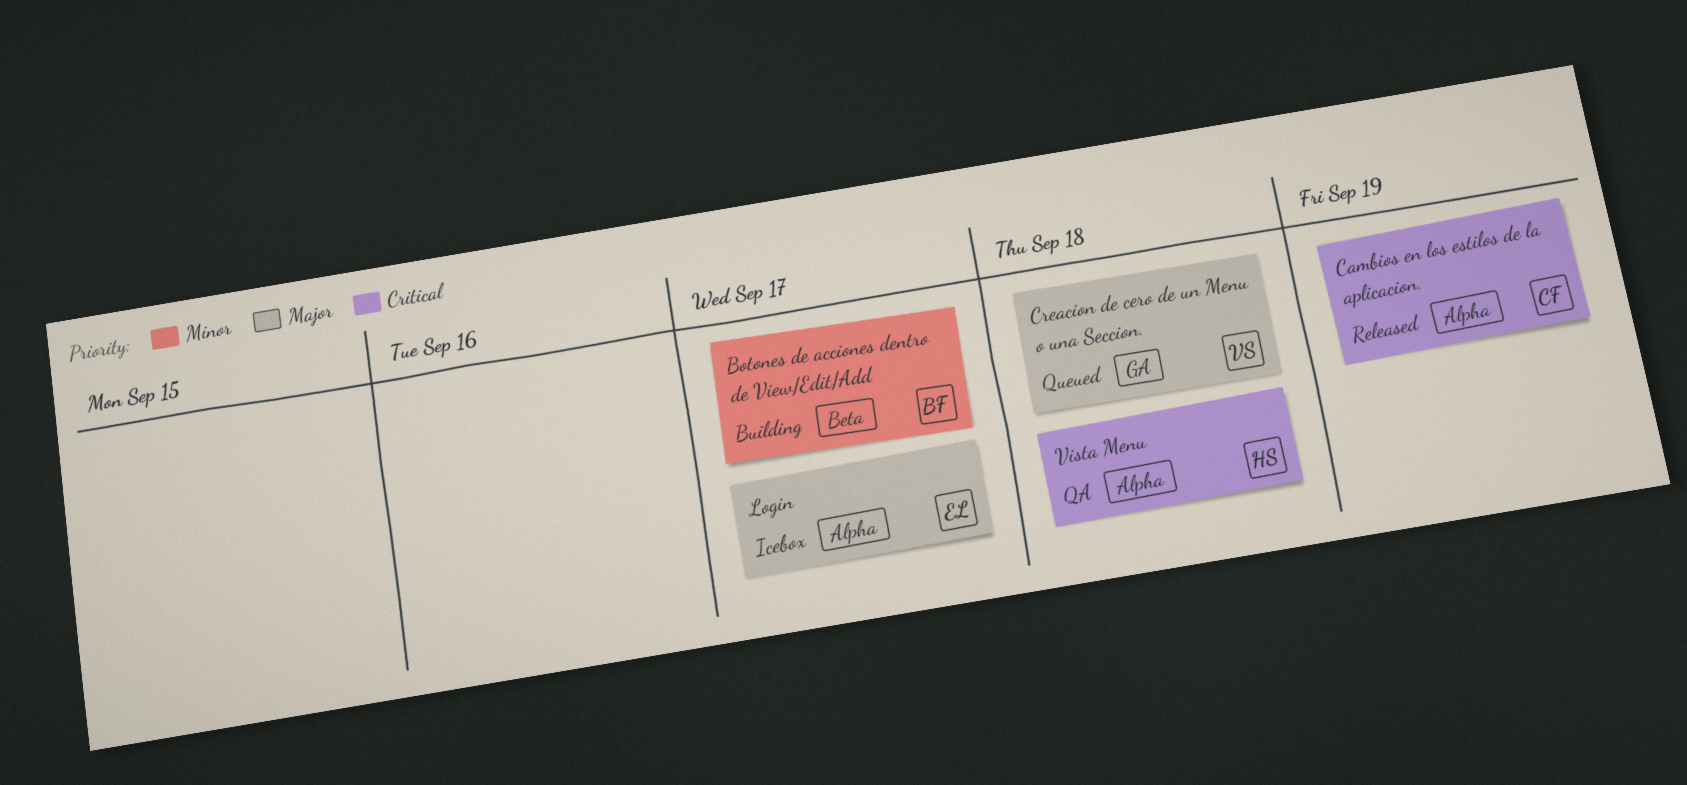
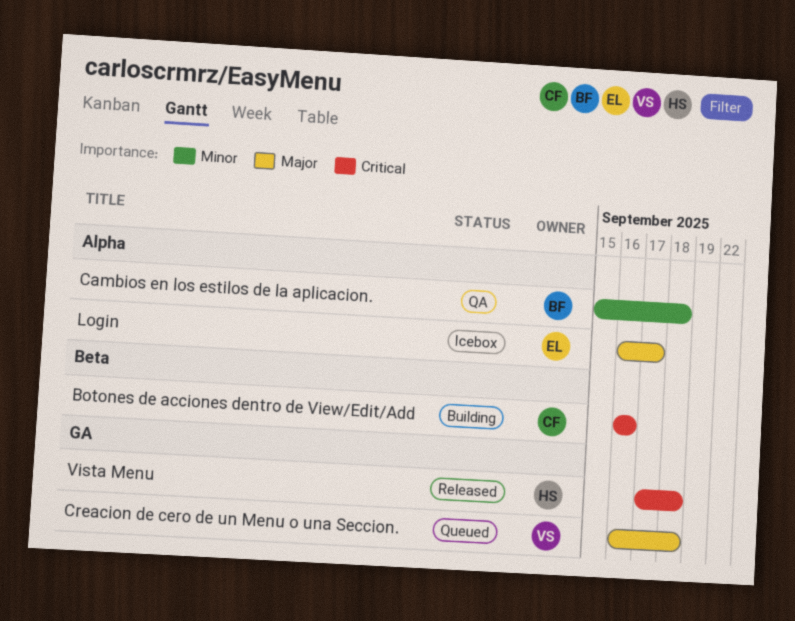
Botones de acciones dentro de View/Edit/Add, owner: BF -> CF
Botones de acciones dentro de View/Edit/Add, priority: Minor -> Critical
Botones de acciones dentro de View/Edit/Add, due: Sep 17 -> Sep 16
Cambios en los estilos de la aplicacion., status: Released -> QA
Cambios en los estilos de la aplicacion., owner: CF -> BF
Cambios en los estilos de la aplicacion., priority: Critical -> Minor
Cambios en los estilos de la aplicacion., due: Sep 19 -> Sep 18
Vista Menu, status: QA -> Released
Vista Menu, label: Alpha -> GA

